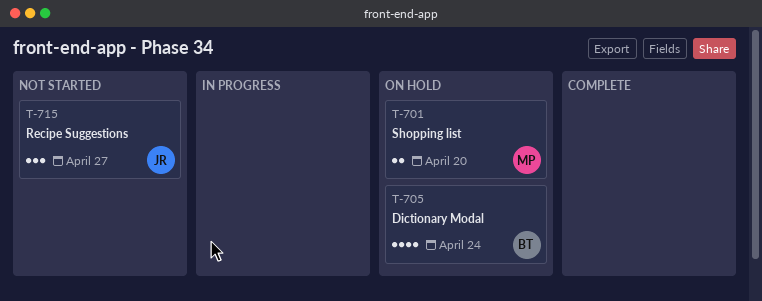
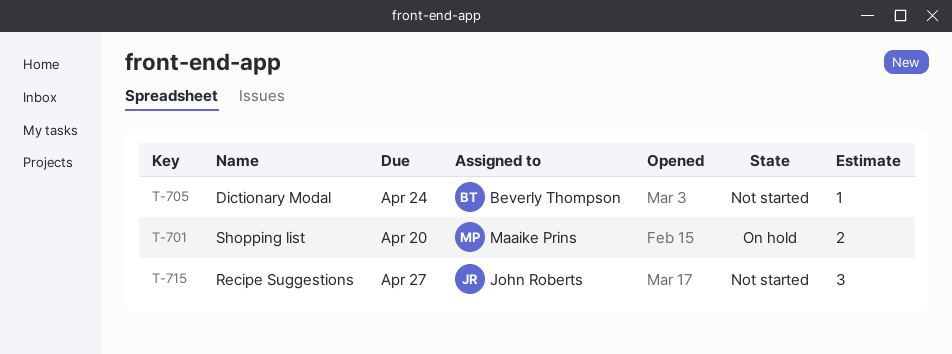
T-705, status: On hold -> Not started
T-705, estimate: 4 -> 1

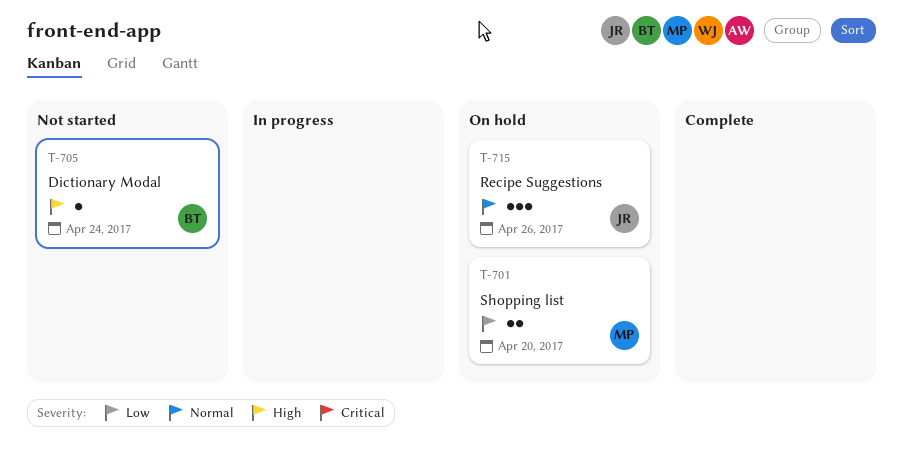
T-715, status: Not started -> On hold
T-715, due: Apr 27 -> Apr 26

